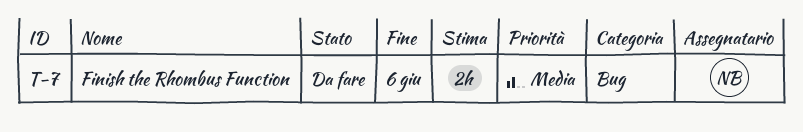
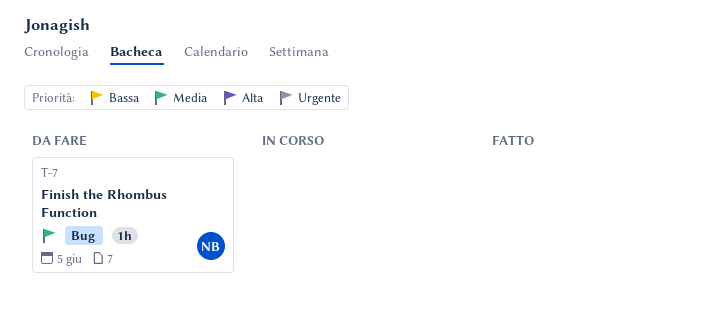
T-7, estimate: 2h -> 1h
T-7, due: Jun 6 -> Jun 5

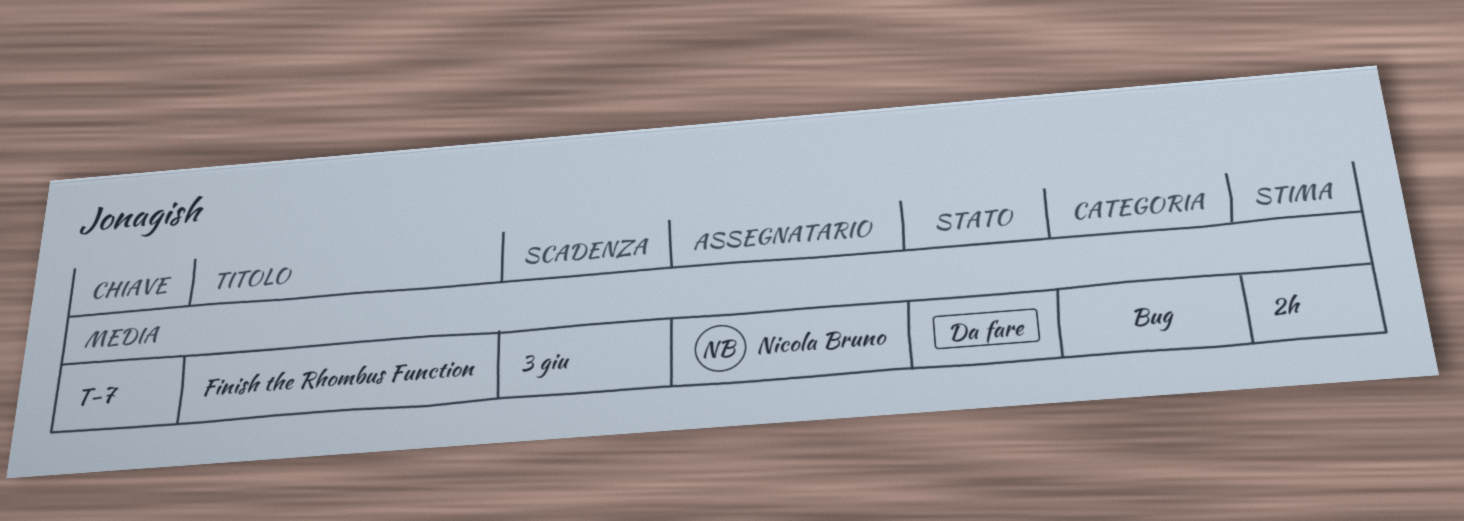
T-7, estimate: 1h -> 2h
T-7, due: Jun 5 -> Jun 3

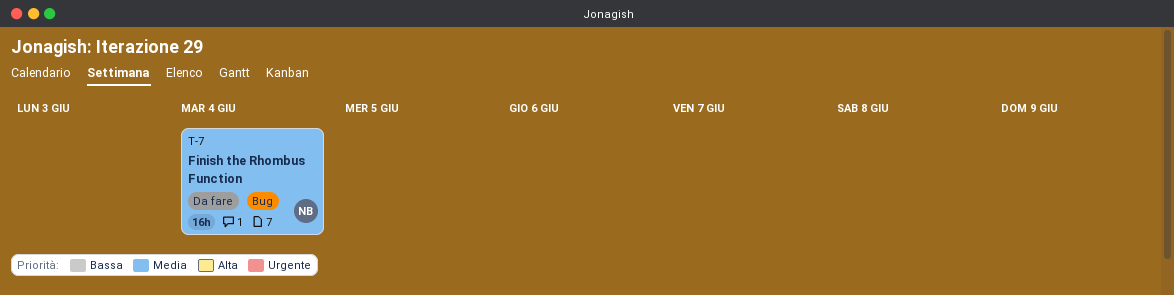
T-7, estimate: 2h -> 16h
T-7, due: Jun 3 -> Jun 4

